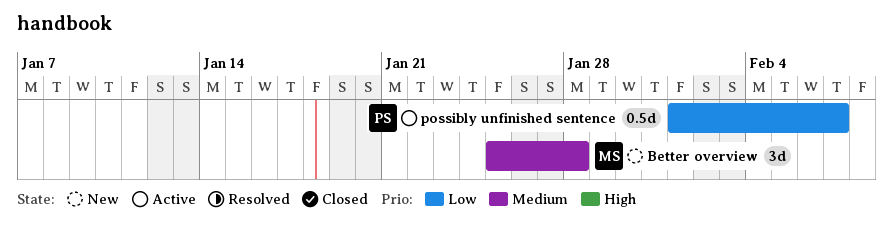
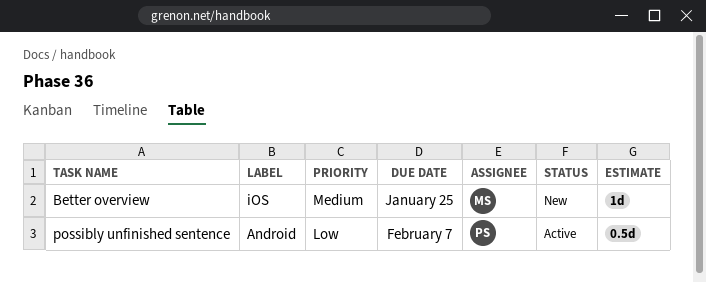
Better overview, estimate: 3d -> 1d
Better overview, due: Jan 28 -> Jan 25

